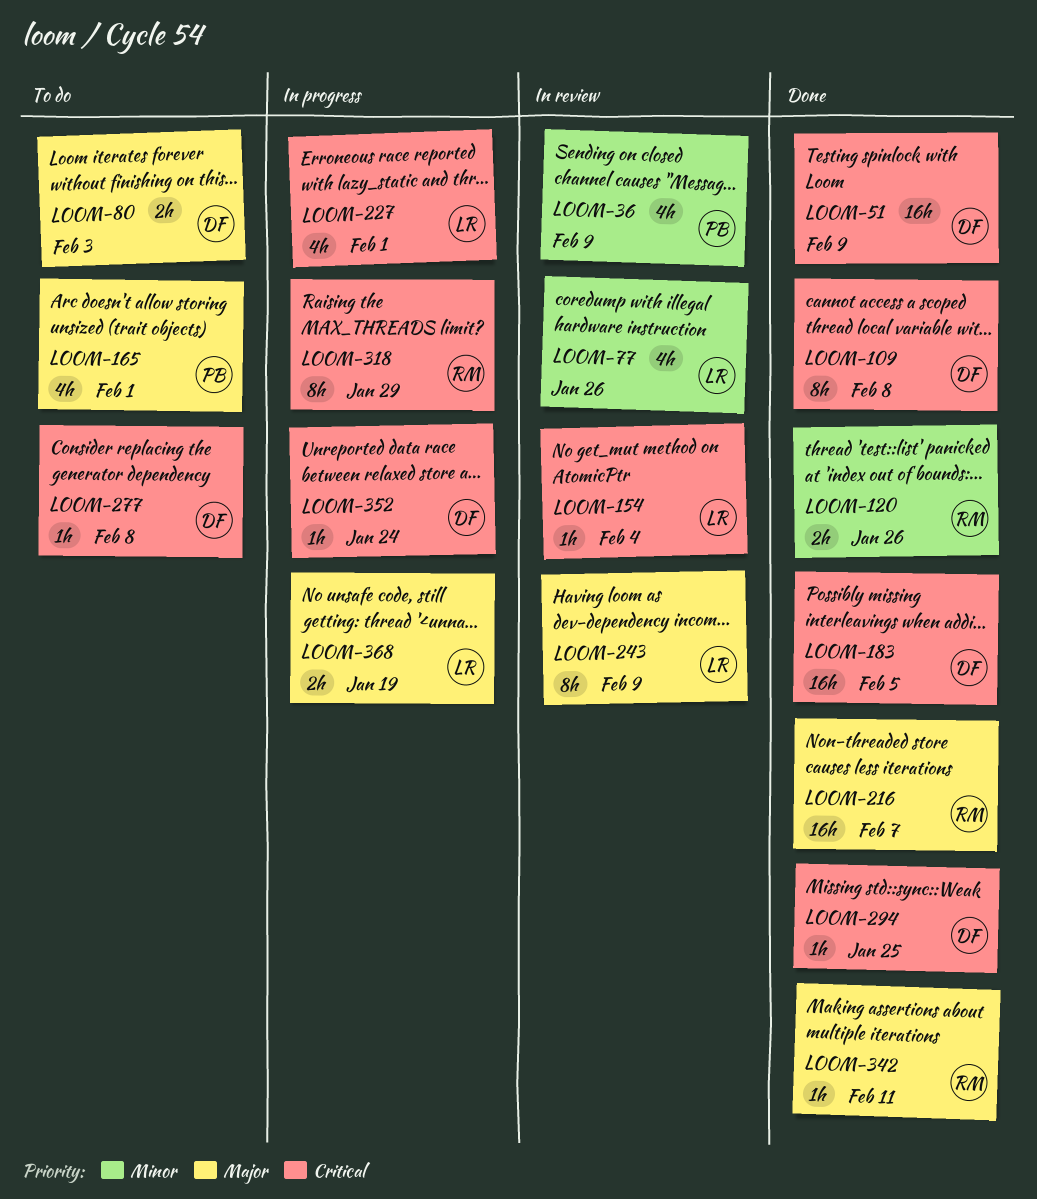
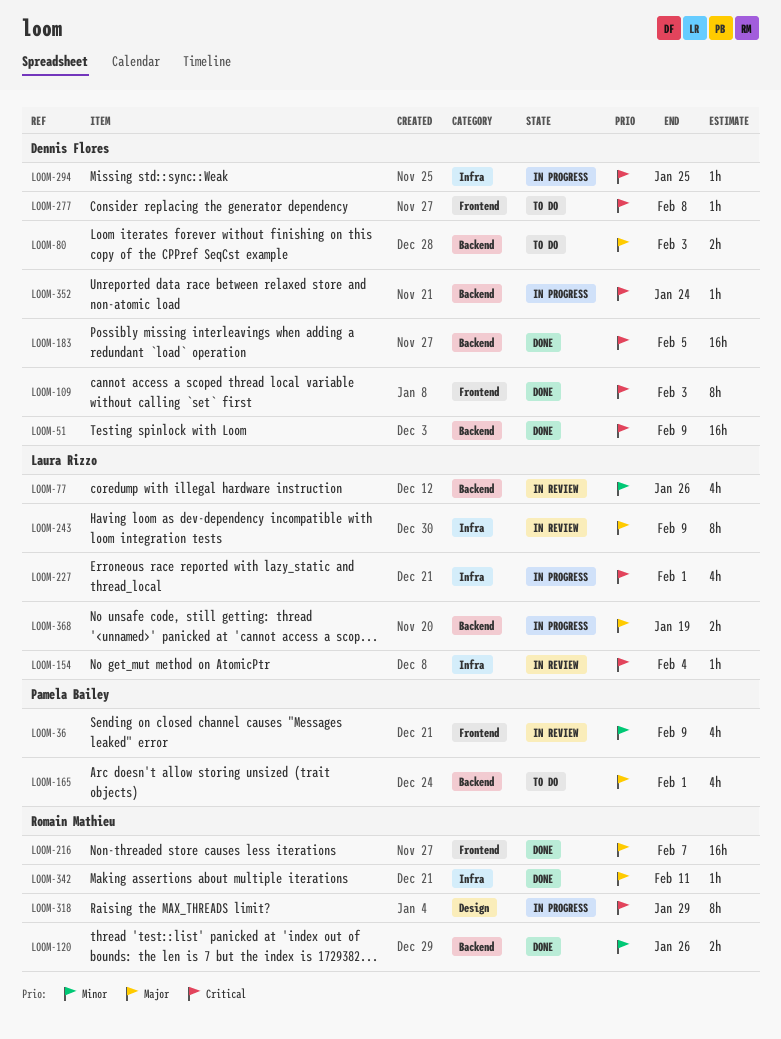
LOOM-109, due: Feb 8 -> Feb 3
LOOM-294, status: Done -> In progress

